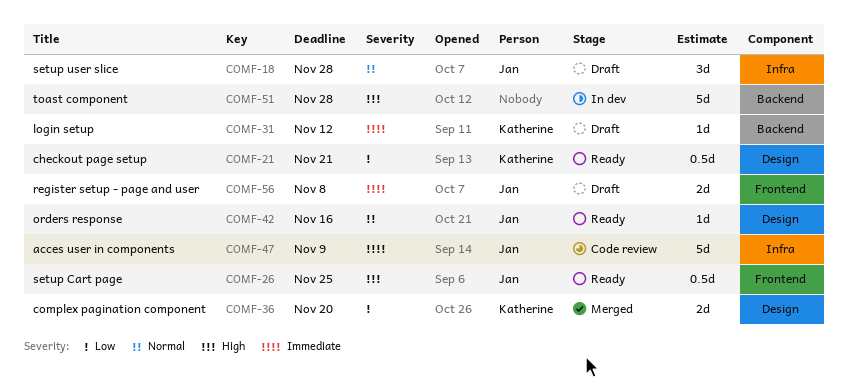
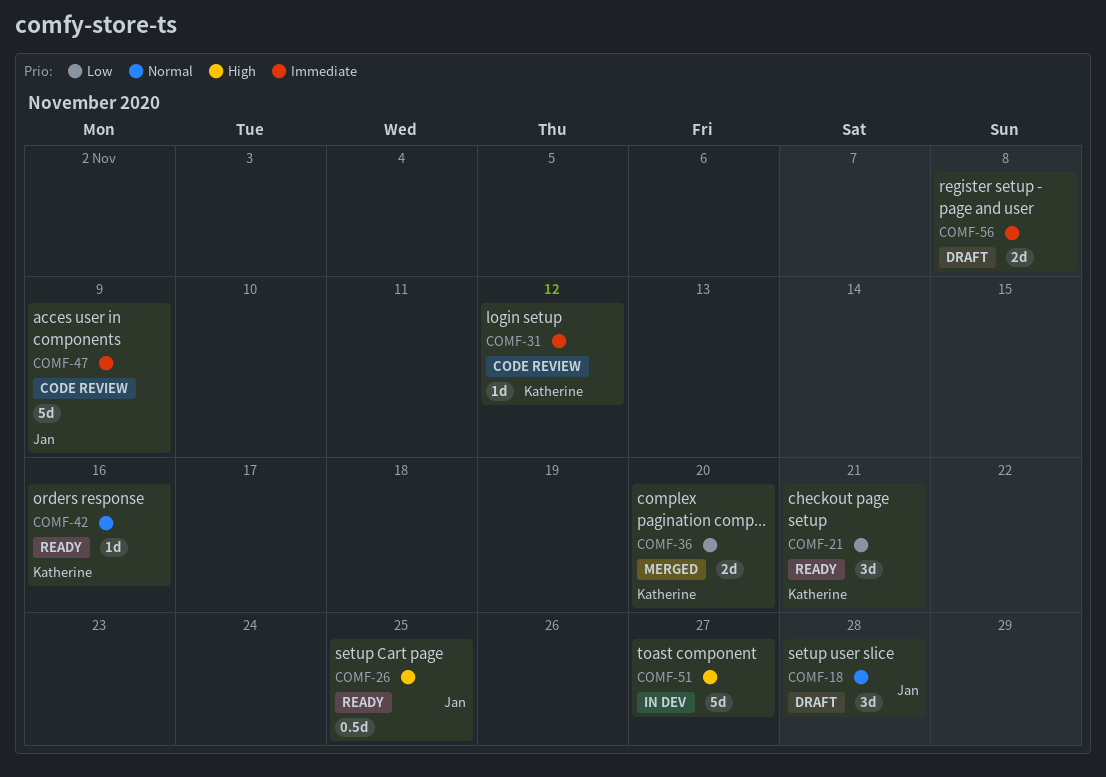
COMF-21, estimate: 0.5d -> 3d
COMF-31, status: Draft -> Code review
COMF-42, owner: Jan -> Katherine
COMF-51, due: Nov 28 -> Nov 27
COMF-56, owner: Jan -> none

